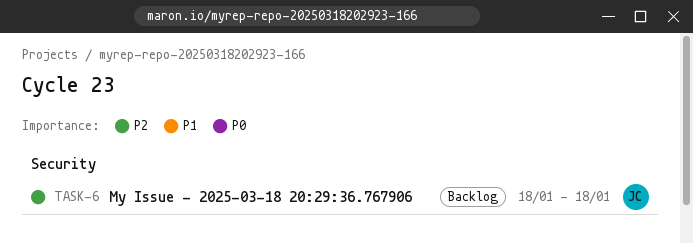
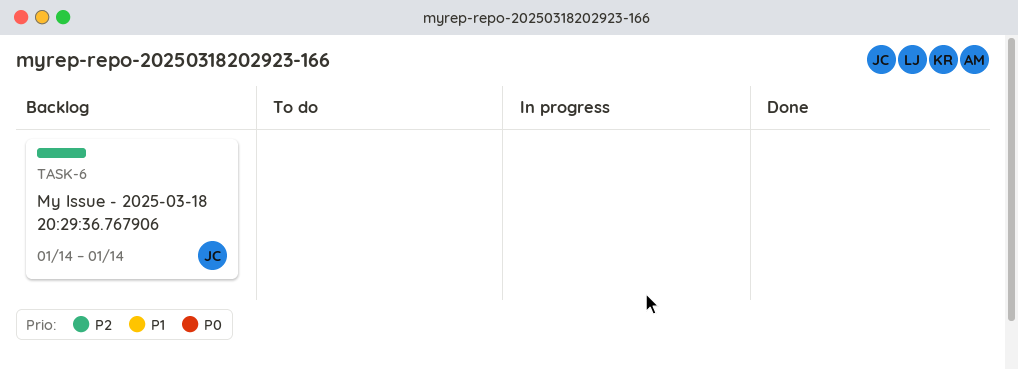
TASK-6, start: Jan 18 -> Jan 14
TASK-6, due: Jan 18 -> Jan 14

